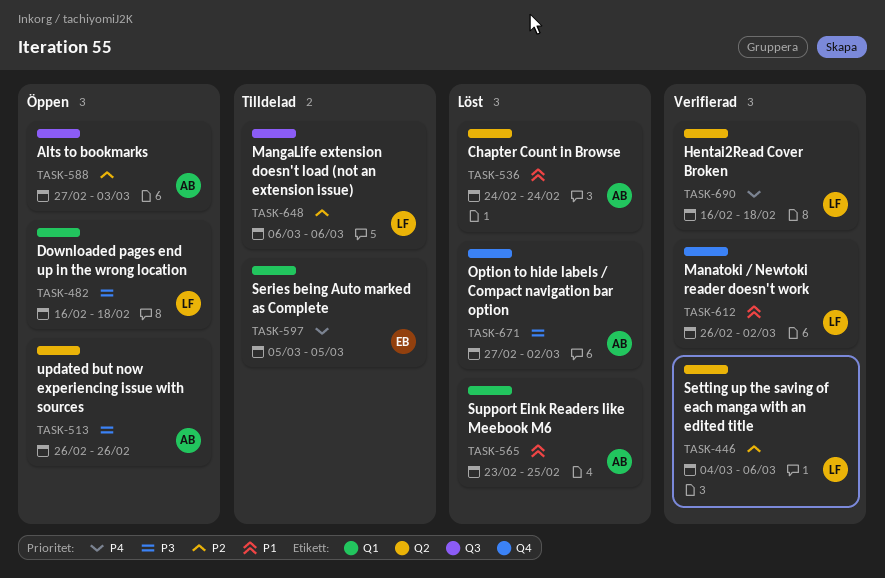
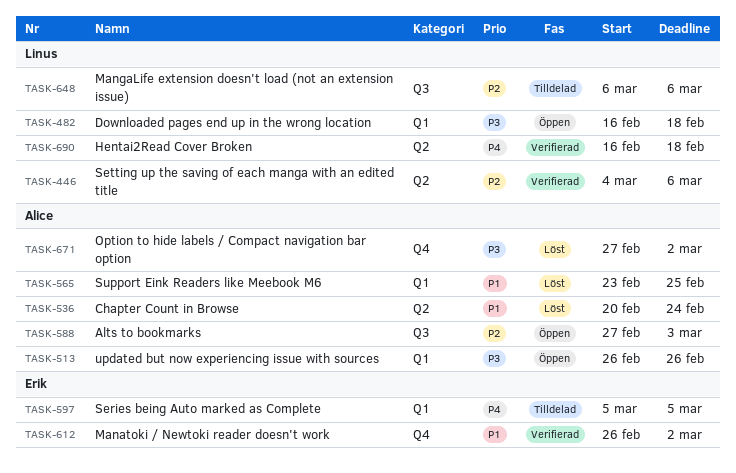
TASK-513, label: Q2 -> Q1
TASK-536, start: Feb 24 -> Feb 20
TASK-612, owner: Linus -> Erik

